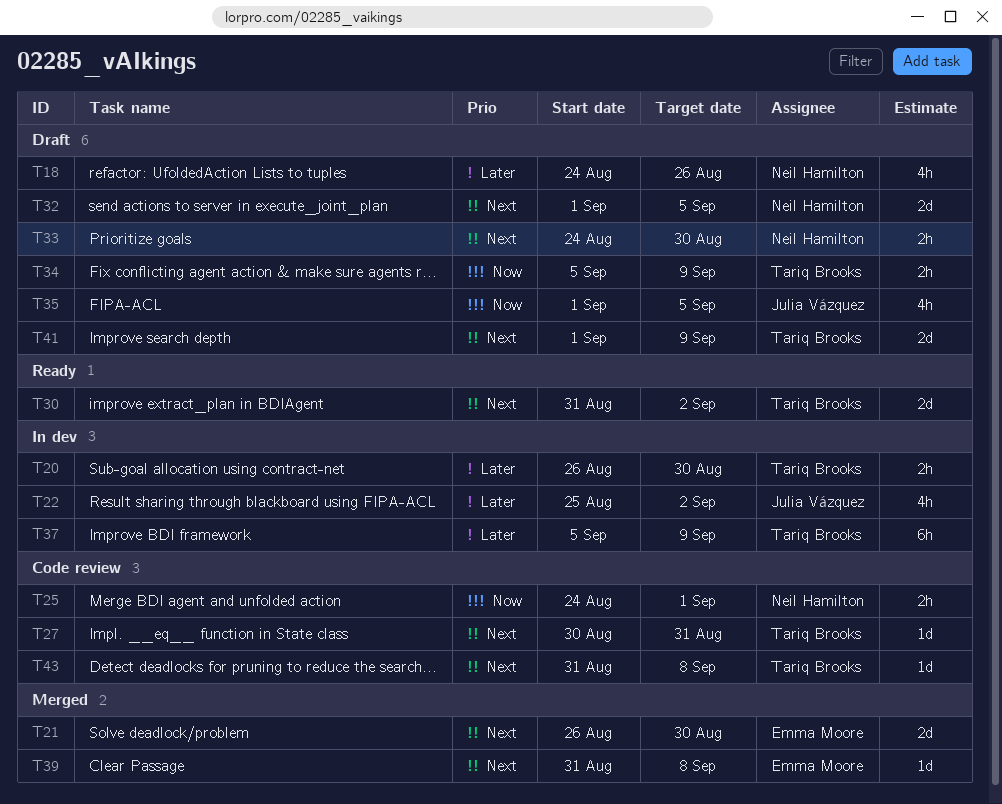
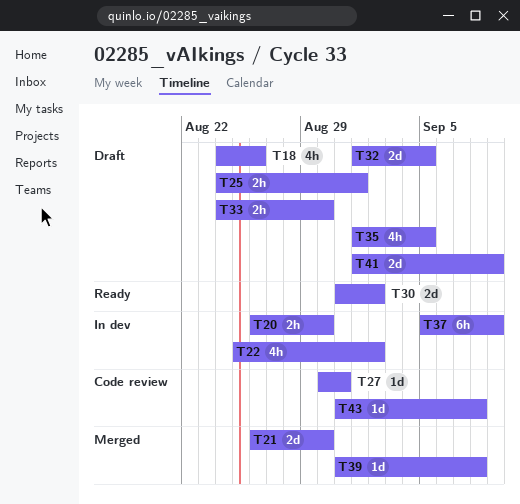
T25, status: Code review -> Draft
T34: present -> none

